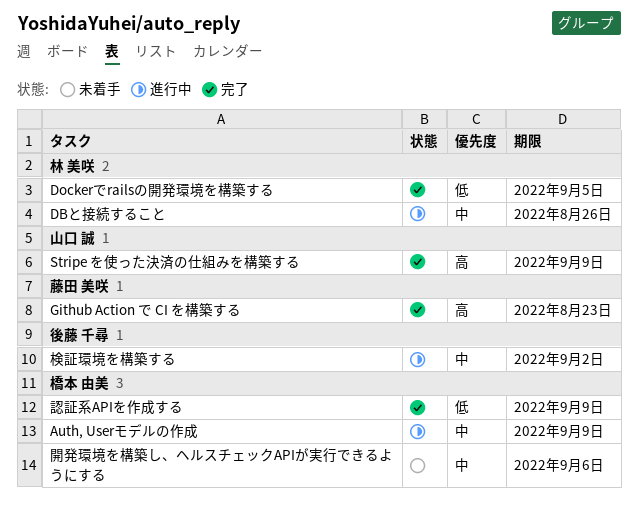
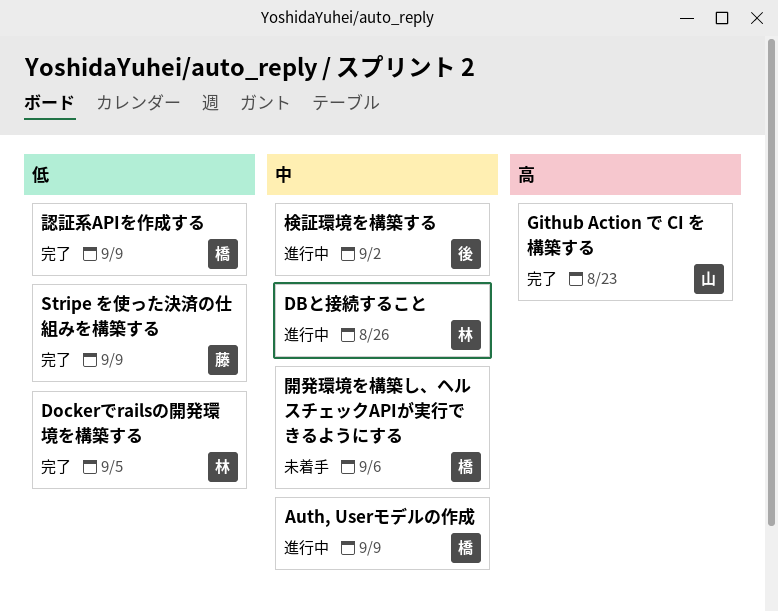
Github Action で CI を構築する, owner: 藤田 美咲 -> 山口 誠
Stripe を使った決済の仕組みを構築する, owner: 山口 誠 -> 藤田 美咲
Stripe を使った決済の仕組みを構築する, priority: 高 -> 低

